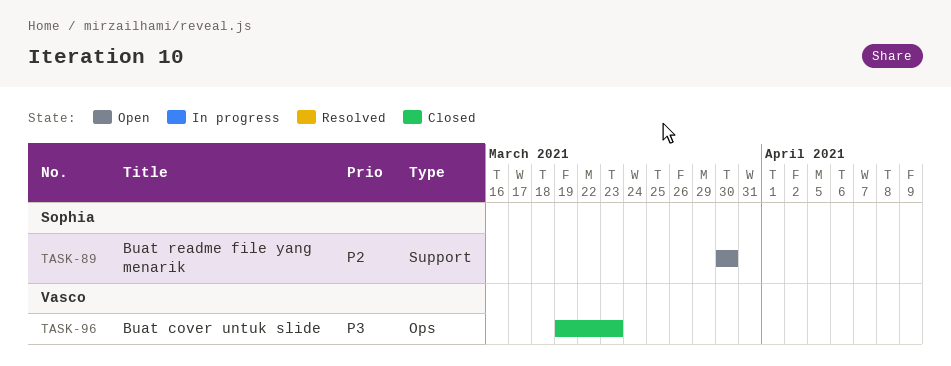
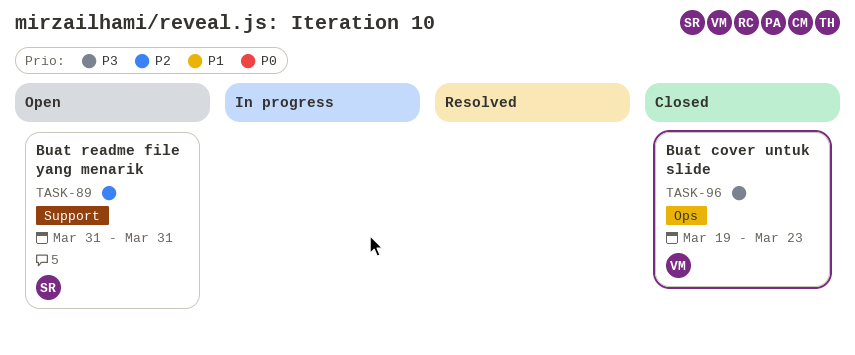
TASK-89, start: Mar 30 -> Mar 31
TASK-89, due: Mar 30 -> Mar 31

